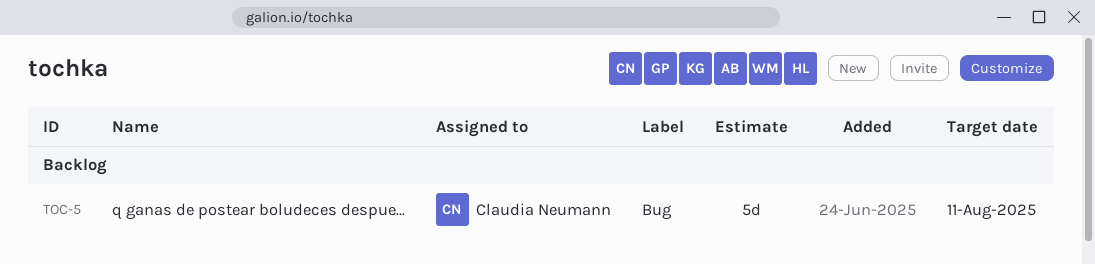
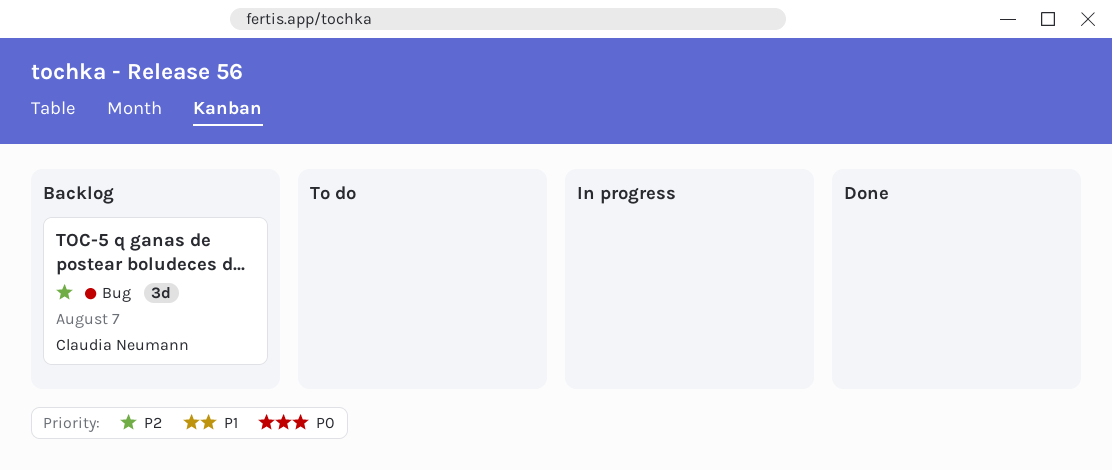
TOC-5, estimate: 5d -> 3d
TOC-5, due: Aug 11 -> Aug 7

